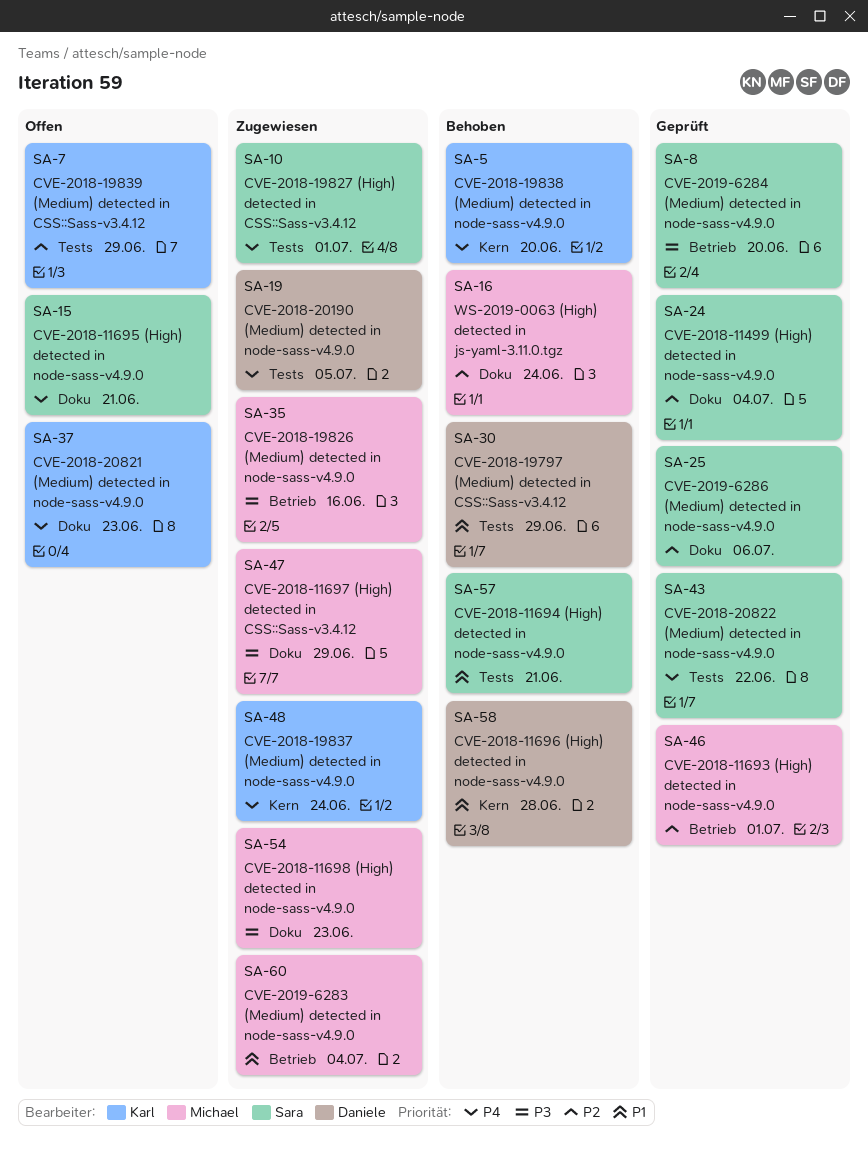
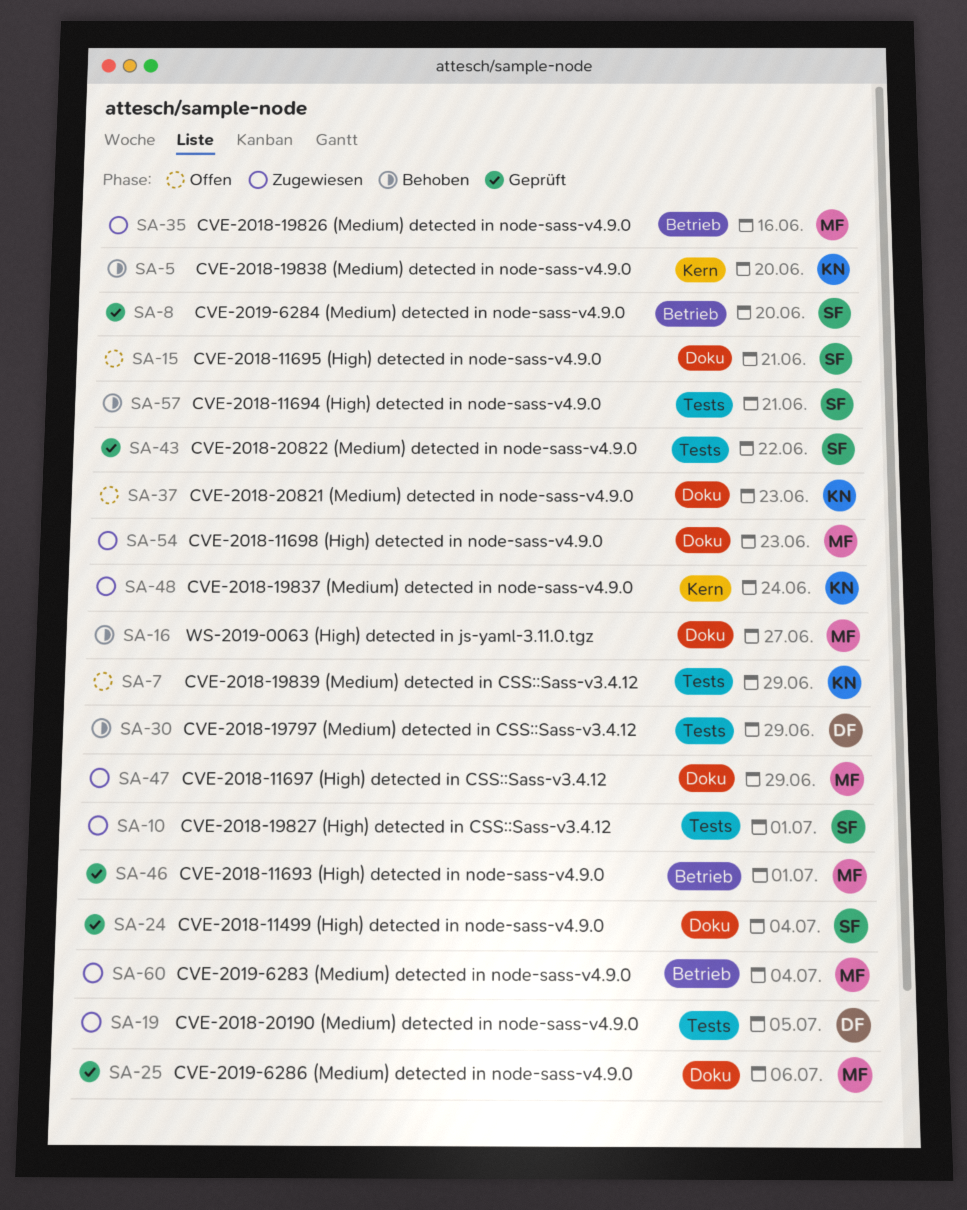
SA-16, due: Jun 24 -> Jun 27
SA-25, owner: Sara -> Michael
SA-58: present -> none

